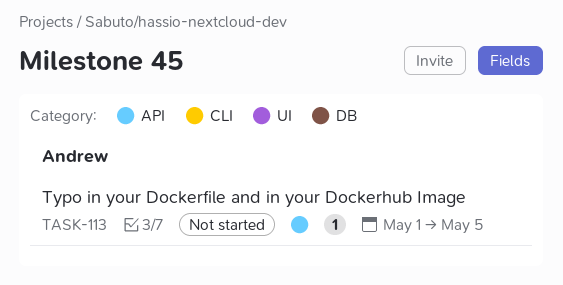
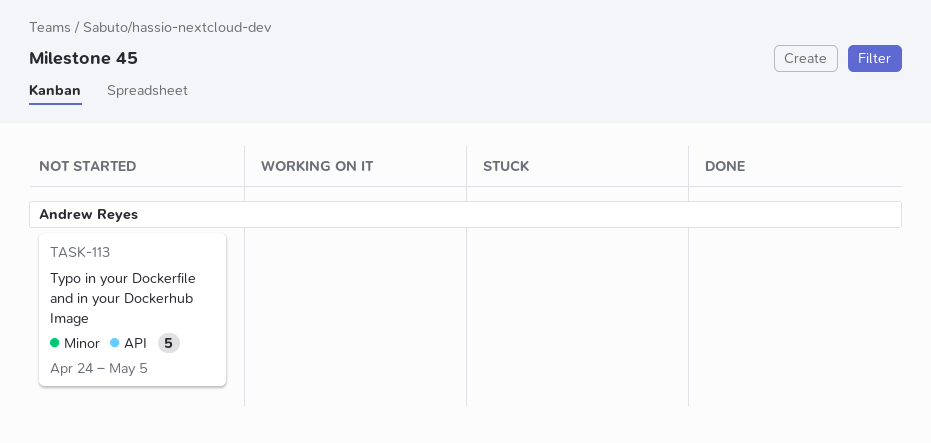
TASK-113, estimate: 1 -> 5
TASK-113, start: May 1 -> Apr 24

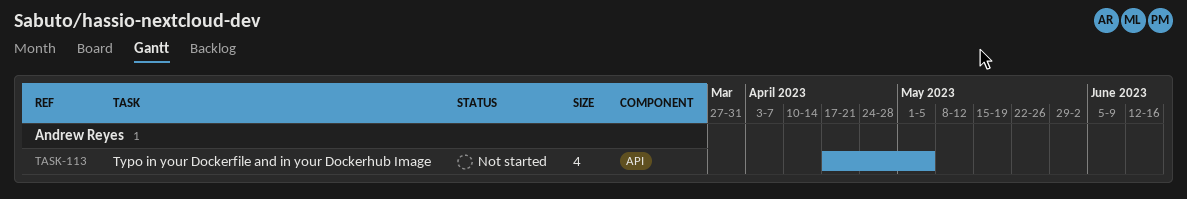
TASK-113, estimate: 5 -> 4
TASK-113, start: Apr 24 -> Apr 17

